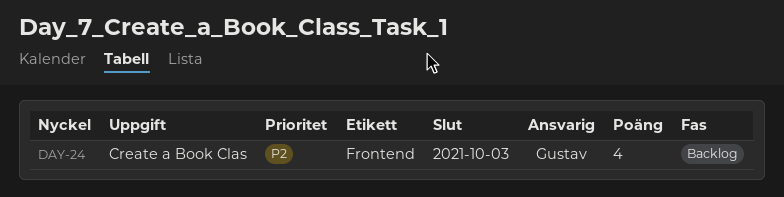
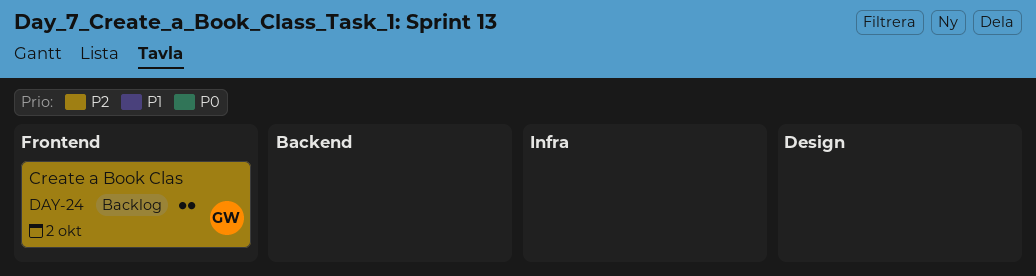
DAY-24, estimate: 4 -> 2
DAY-24, due: Oct 3 -> Oct 2

